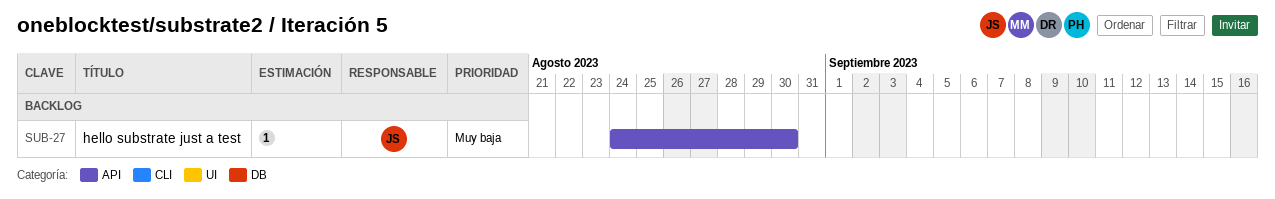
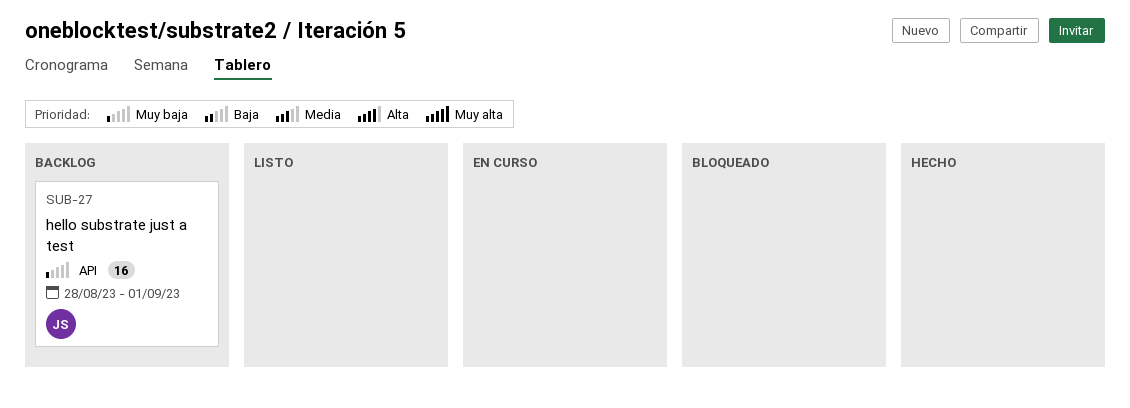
SUB-27, estimate: 1 -> 16
SUB-27, start: Aug 24 -> Aug 28
SUB-27, due: Aug 30 -> Sep 1

